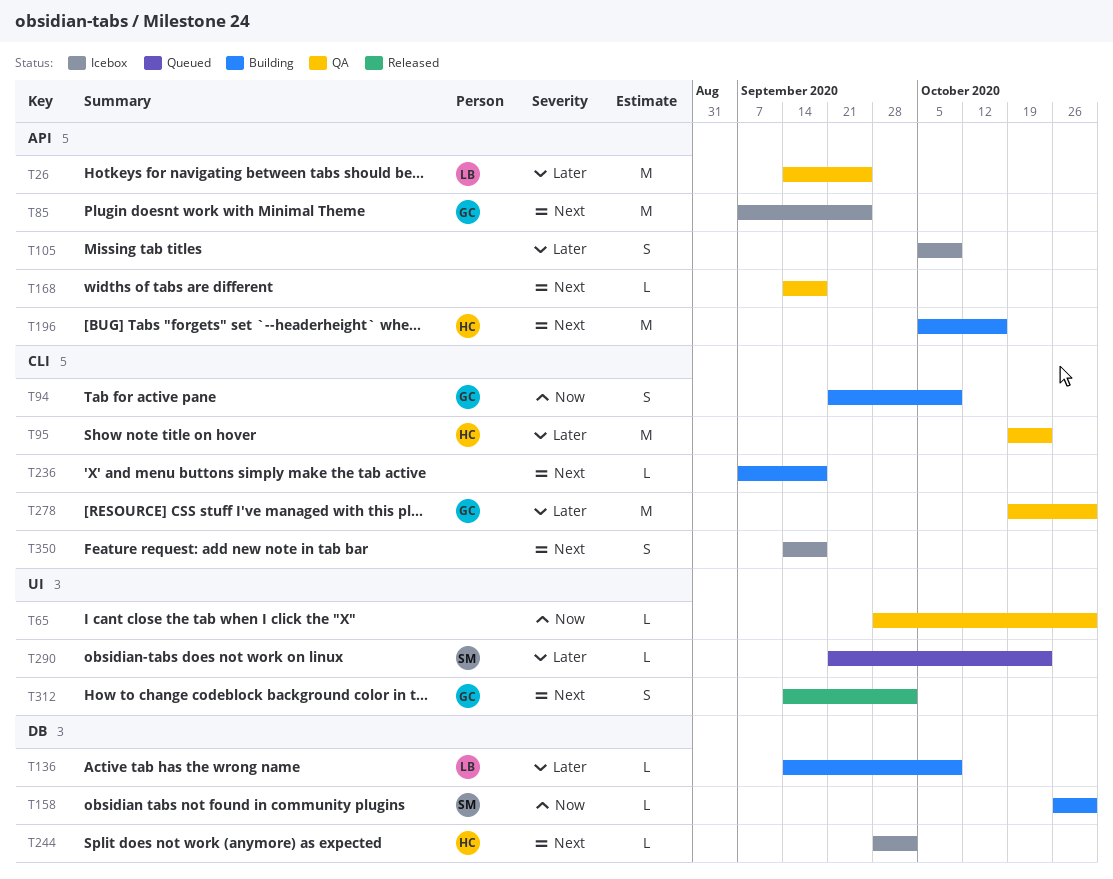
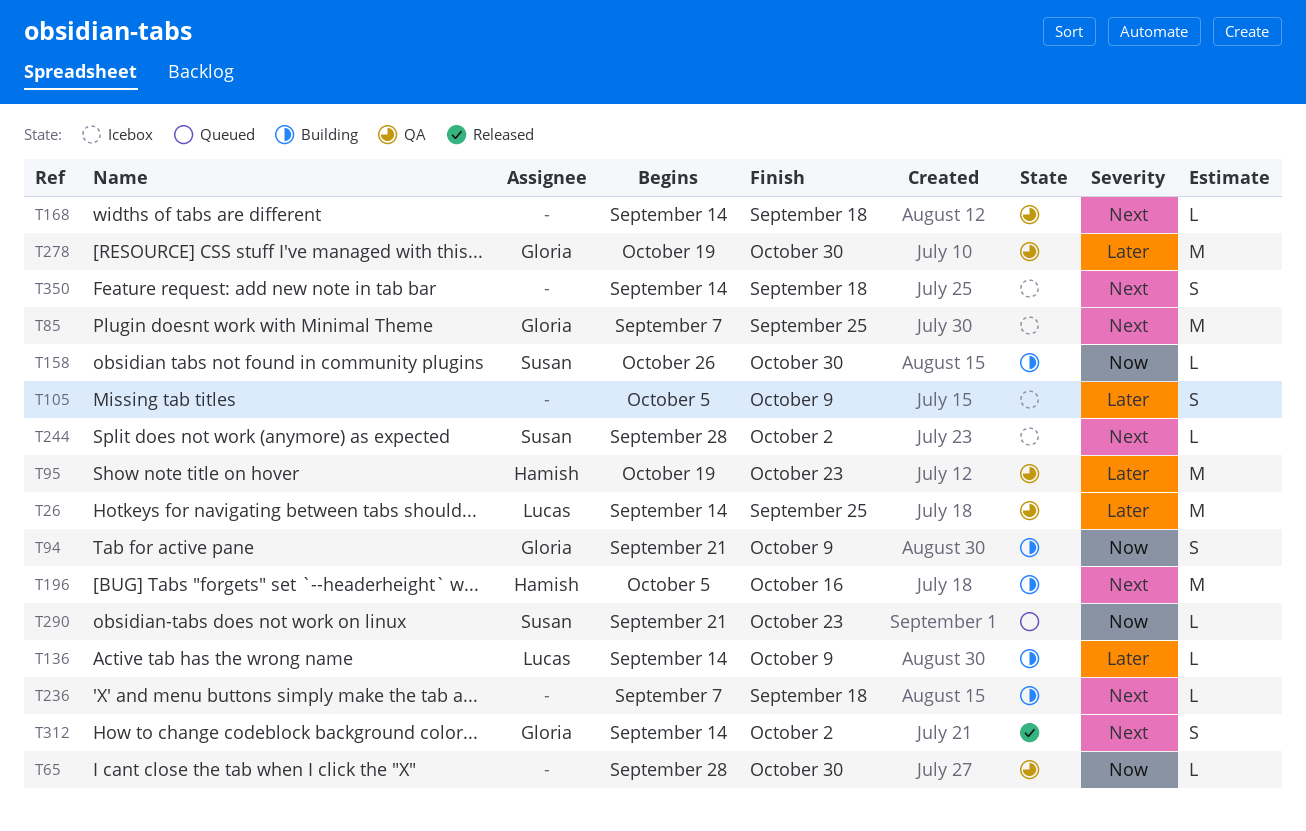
T244, owner: Hamish -> Susan
T290, priority: Later -> Now

